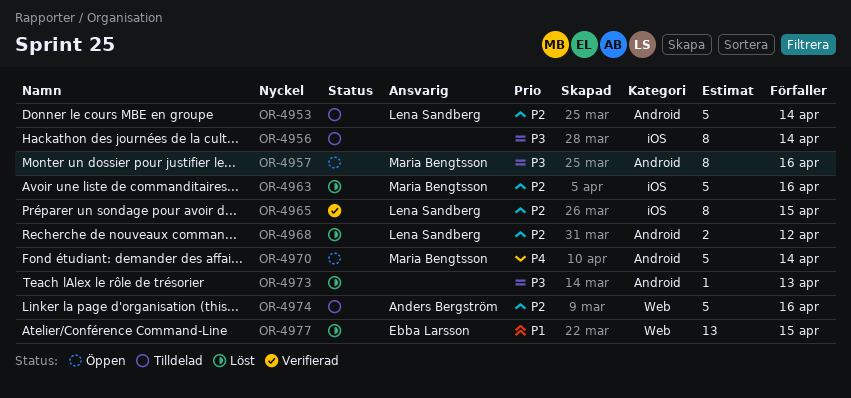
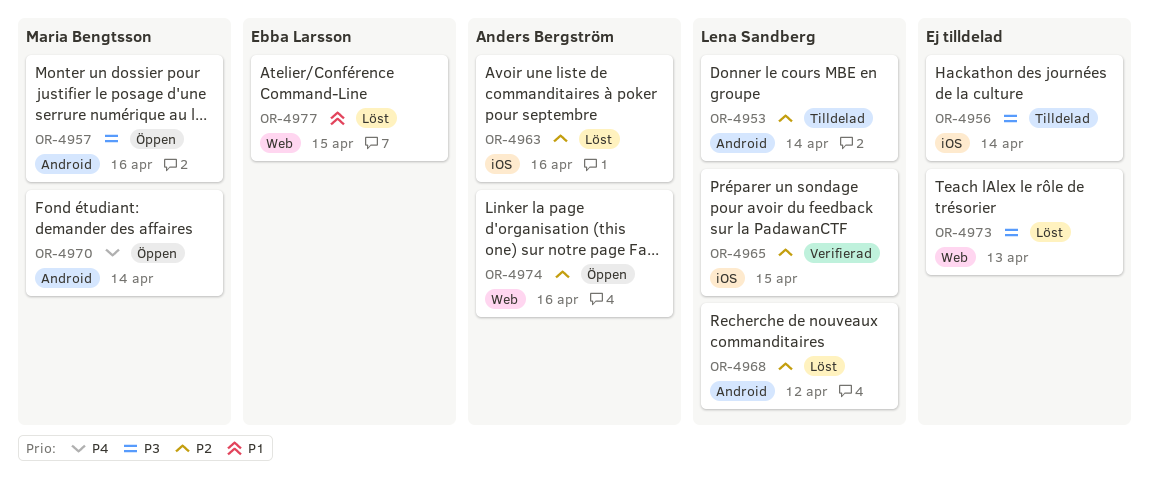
OR-4963, owner: Maria Bengtsson -> Anders Bergström
OR-4973, label: Android -> Web
OR-4974, status: Tilldelad -> Öppen

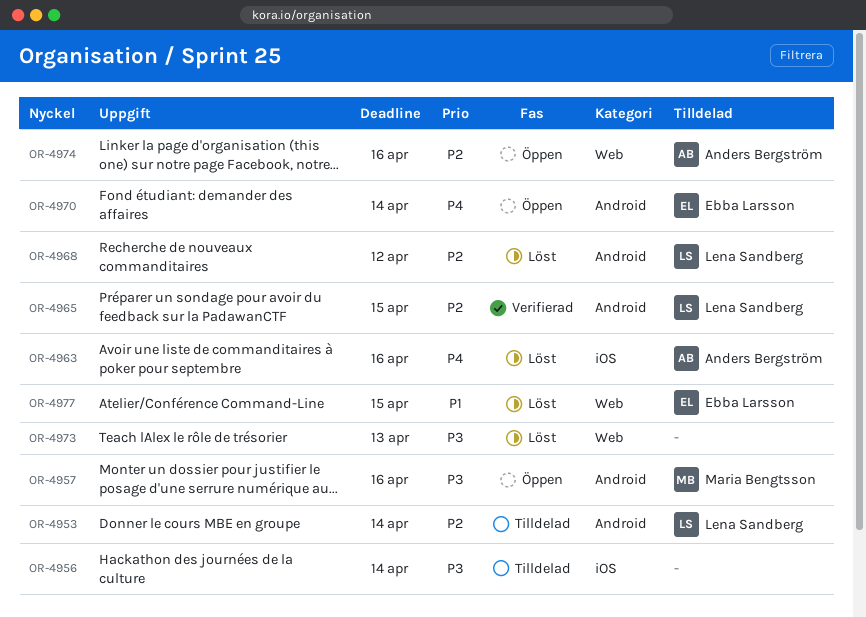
OR-4963, priority: P2 -> P4
OR-4965, label: iOS -> Android
OR-4970, owner: Maria Bengtsson -> Ebba Larsson

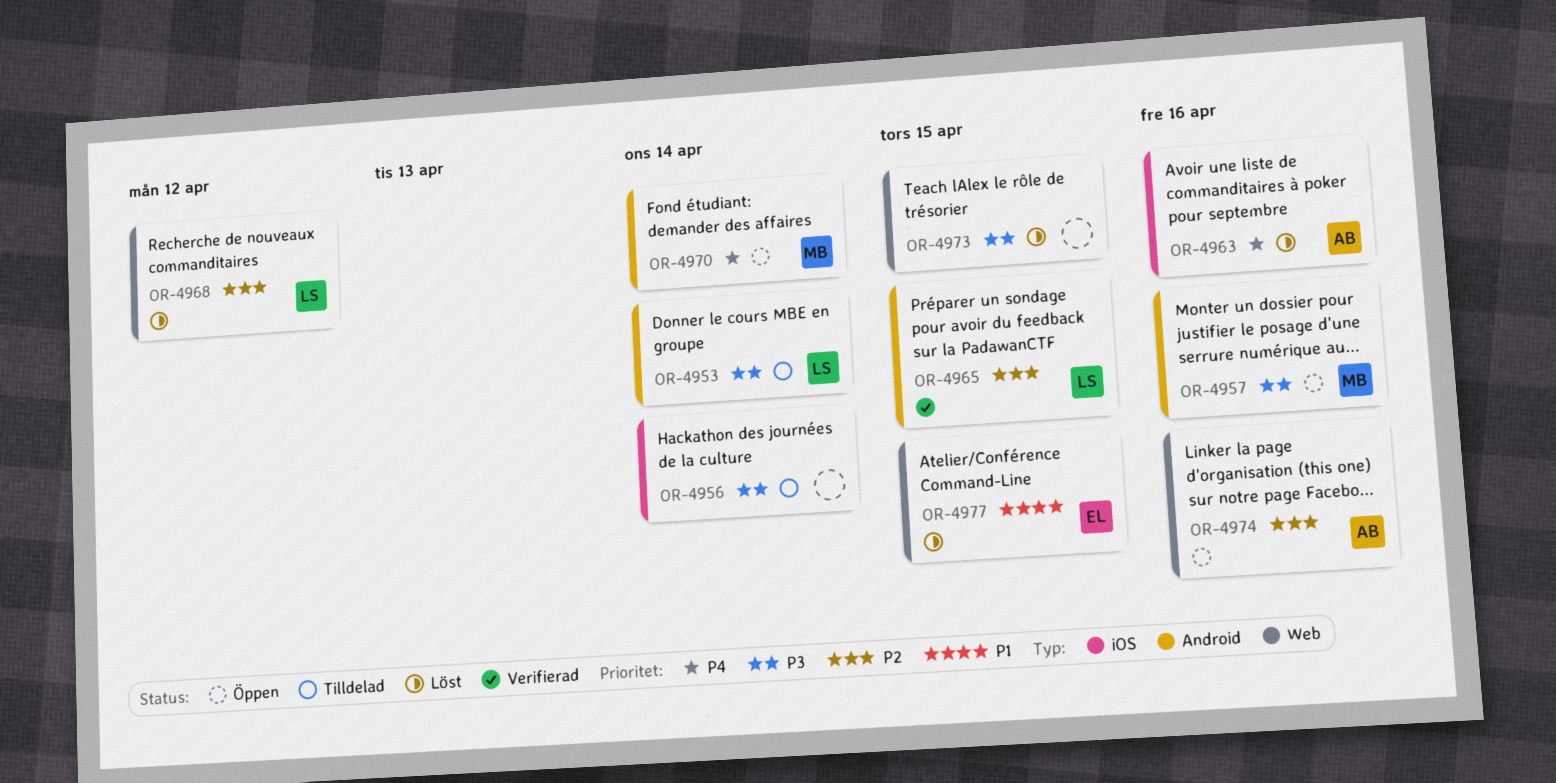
OR-4953, priority: P2 -> P3
OR-4968, label: Android -> Web
OR-4970, owner: Ebba Larsson -> Maria Bengtsson
OR-4973, due: Apr 13 -> Apr 15

